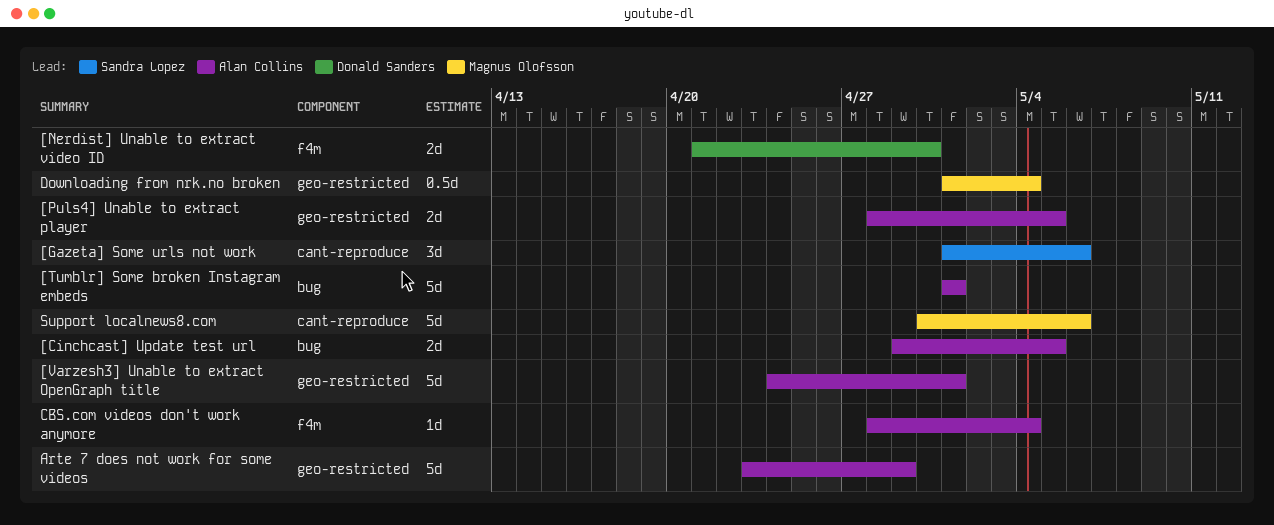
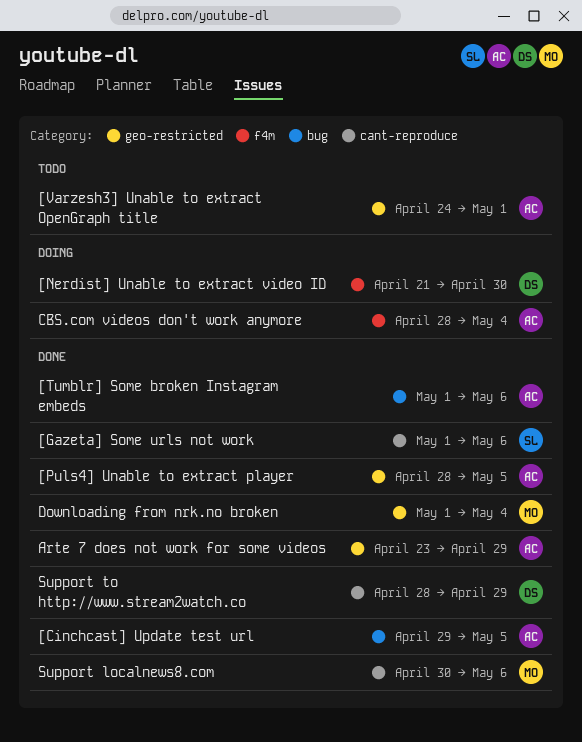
[Tumblr] Some broken Instagram embeds, due: May 1 -> May 6
Support to http://www.stream2watch.co: none -> present

